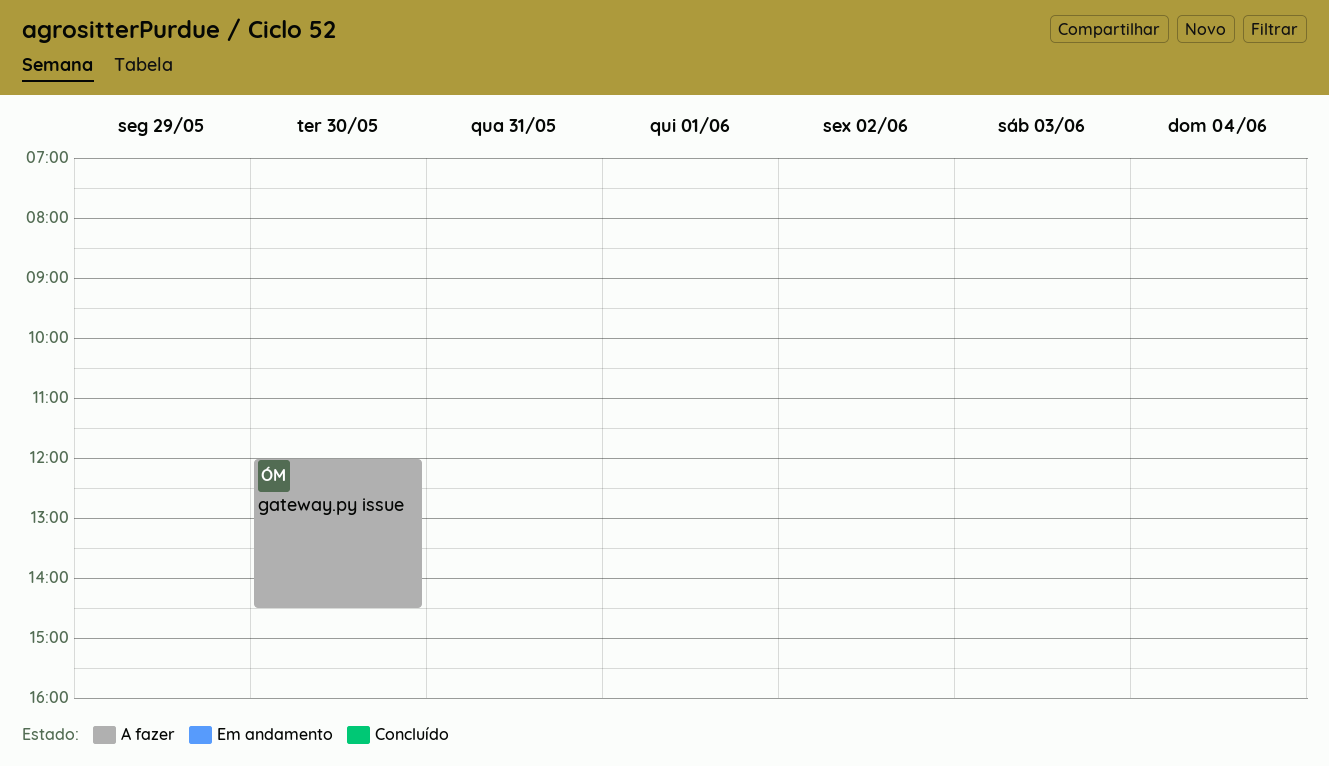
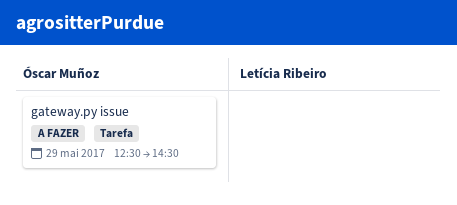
gateway.py issue, day: May 30 -> May 29
gateway.py issue, begins: 12:00 -> 12:30

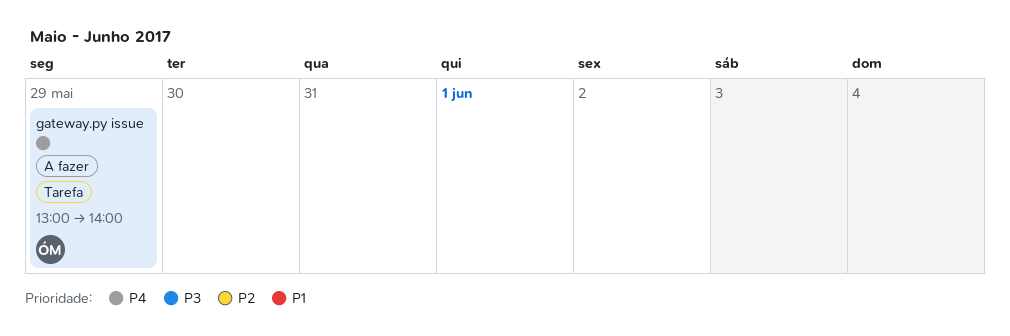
gateway.py issue, begins: 12:30 -> 13:00
gateway.py issue, ends: 14:30 -> 14:00

